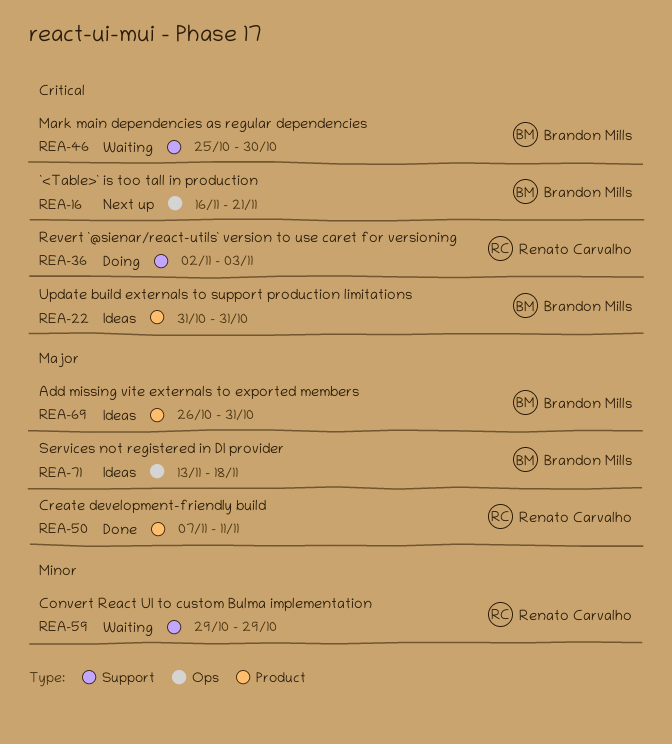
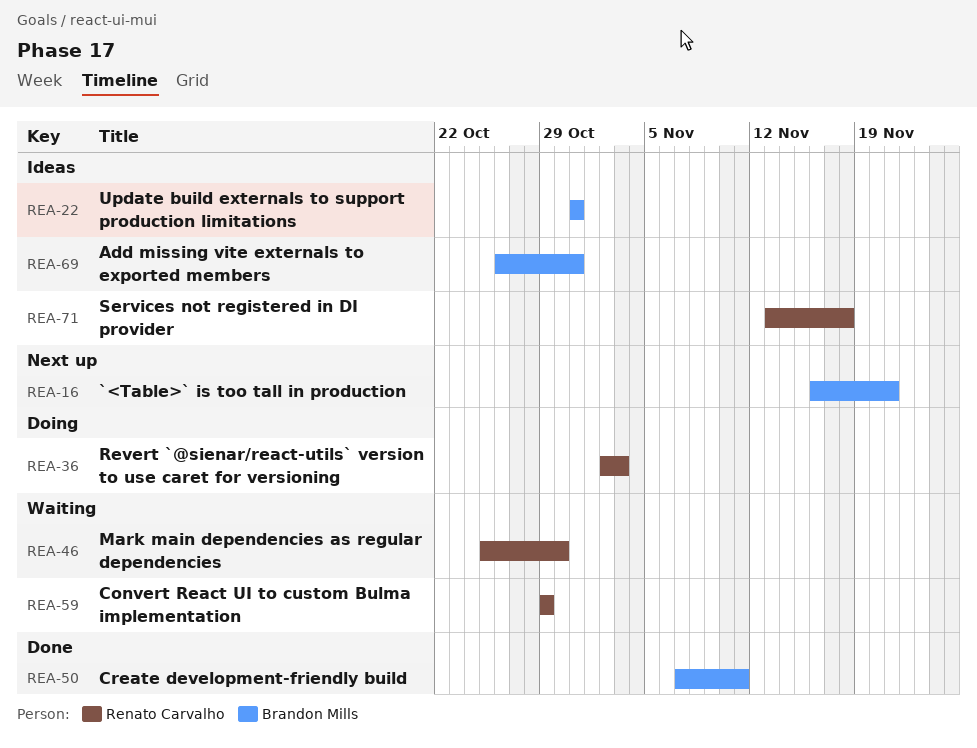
REA-46, owner: Brandon Mills -> Renato Carvalho
REA-50, owner: Renato Carvalho -> Brandon Mills
REA-71, owner: Brandon Mills -> Renato Carvalho

